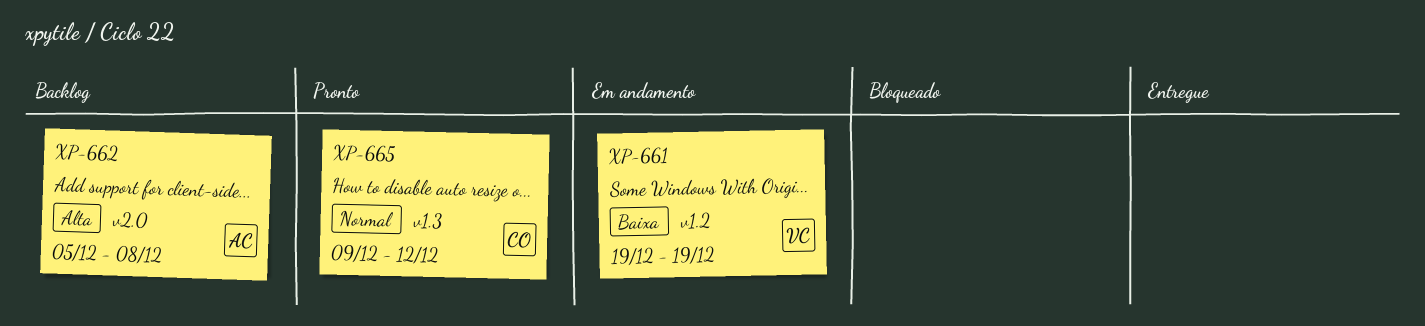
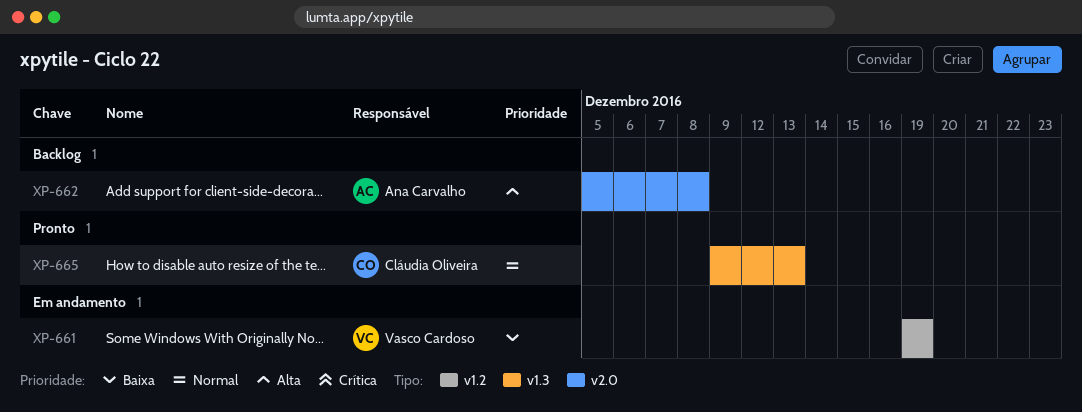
XP-665, due: Dec 12 -> Dec 13

